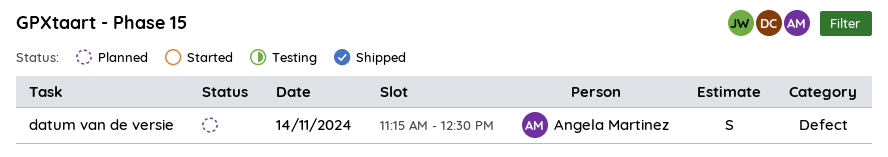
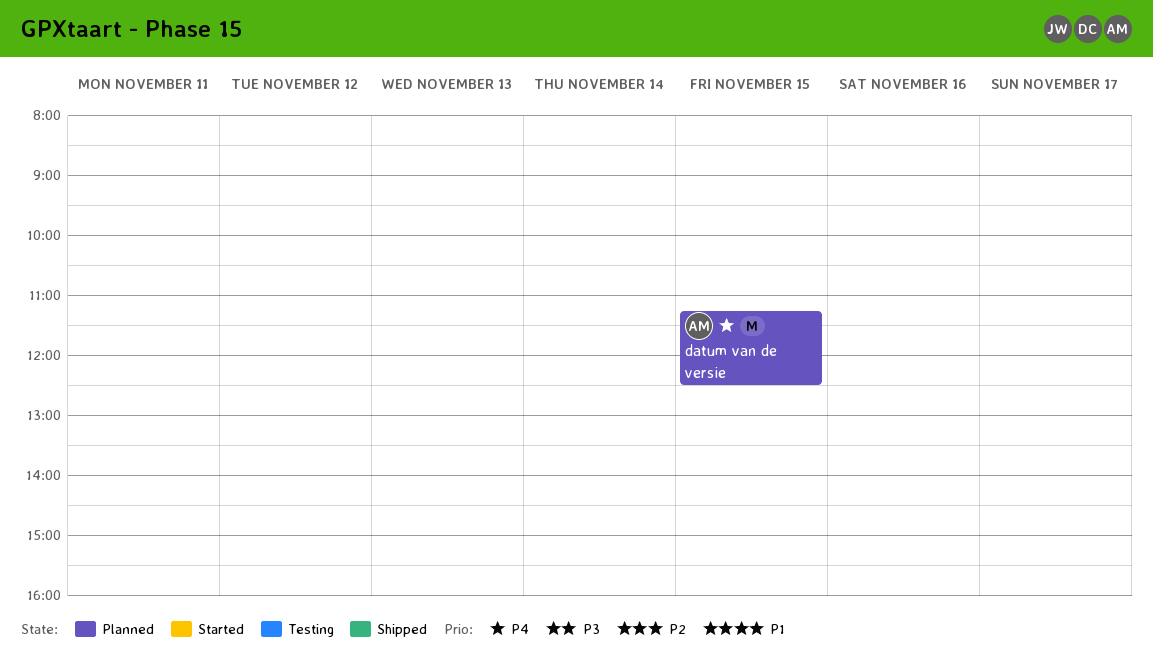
datum van de versie, estimate: S -> M
datum van de versie, day: Nov 14 -> Nov 15

